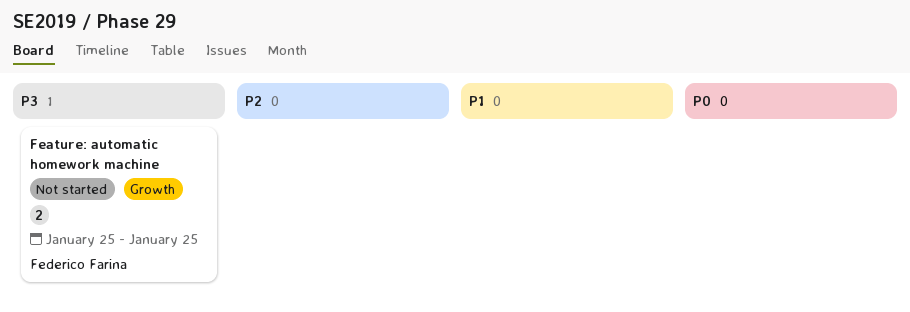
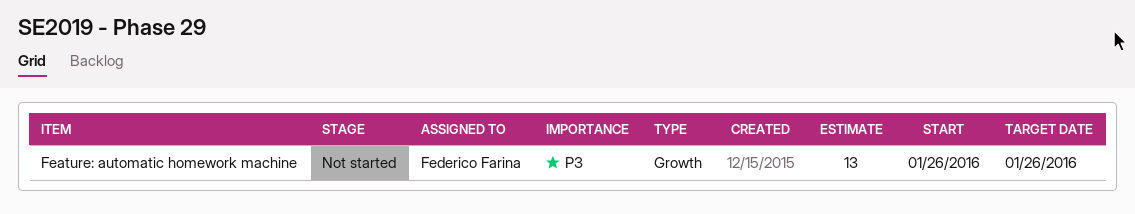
Feature: automatic homework machine, estimate: 2 -> 13
Feature: automatic homework machine, start: Jan 25 -> Jan 26
Feature: automatic homework machine, due: Jan 25 -> Jan 26

